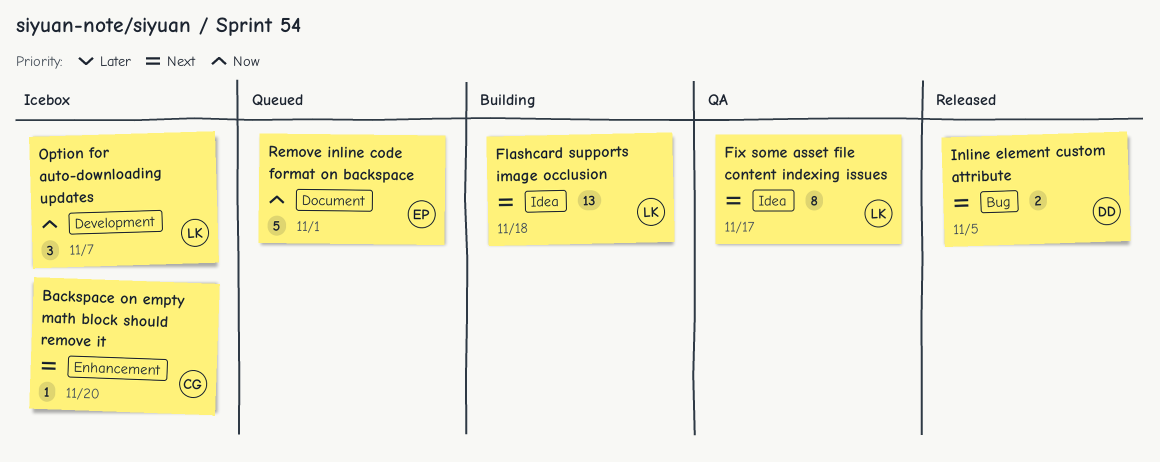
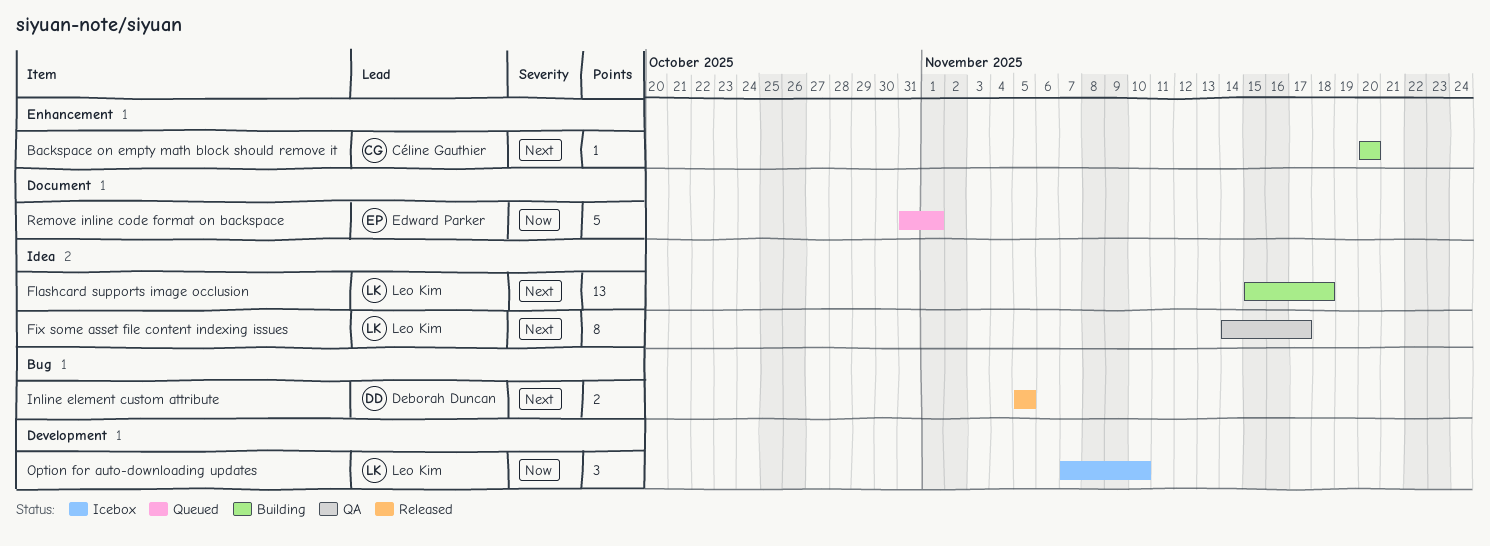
Backspace on empty math block should remove it, status: Icebox -> Building
Option for auto-downloading updates, due: Nov 7 -> Nov 10

